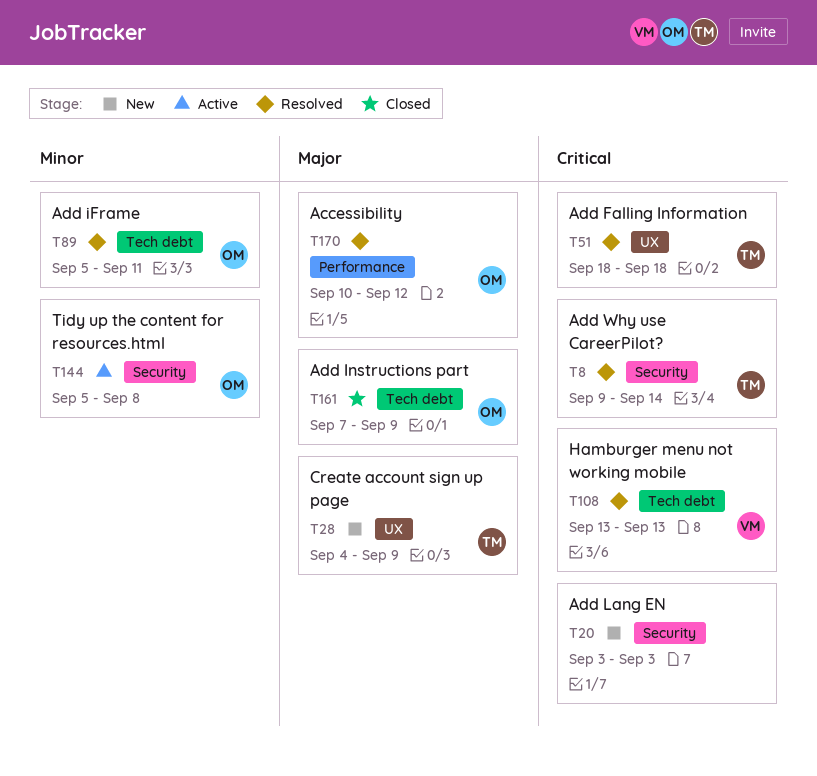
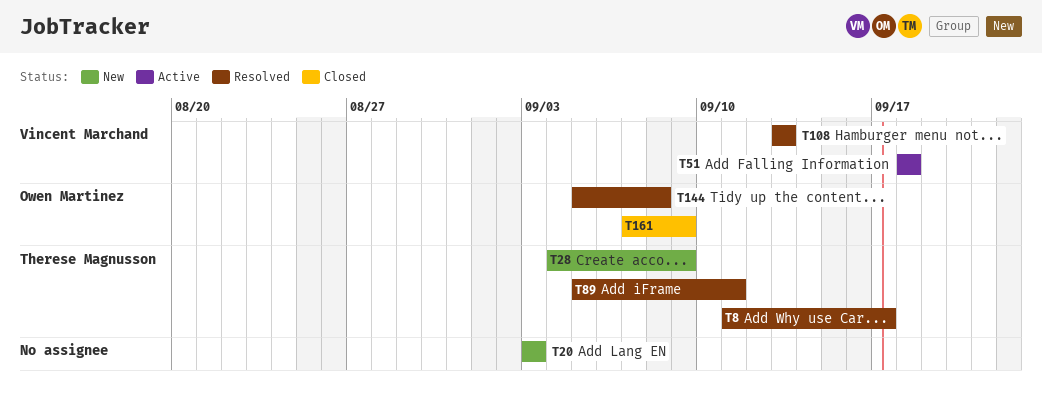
T8, start: Sep 9 -> Sep 11
T8, due: Sep 14 -> Sep 17
T51, status: Resolved -> Active
T51, owner: Therese Magnusson -> Vincent Marchand
T89, owner: Owen Martinez -> Therese Magnusson
T144, status: Active -> Resolved
T170: present -> none

